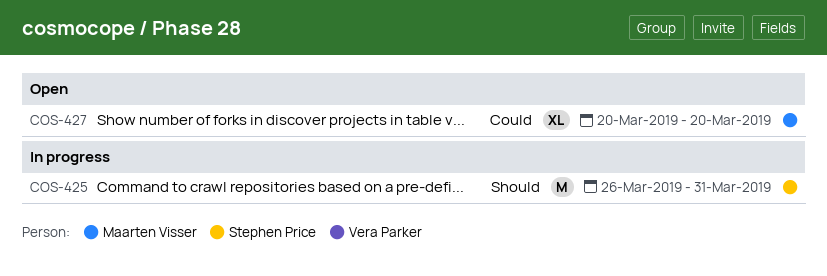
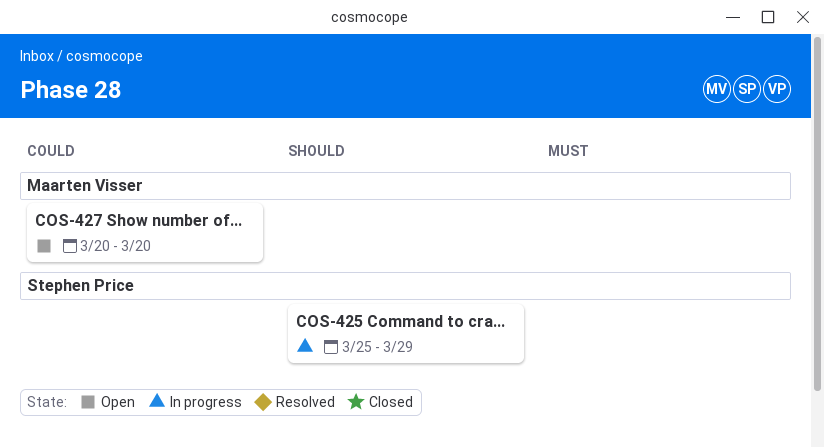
COS-425, start: Mar 26 -> Mar 25
COS-425, due: Mar 31 -> Mar 29

